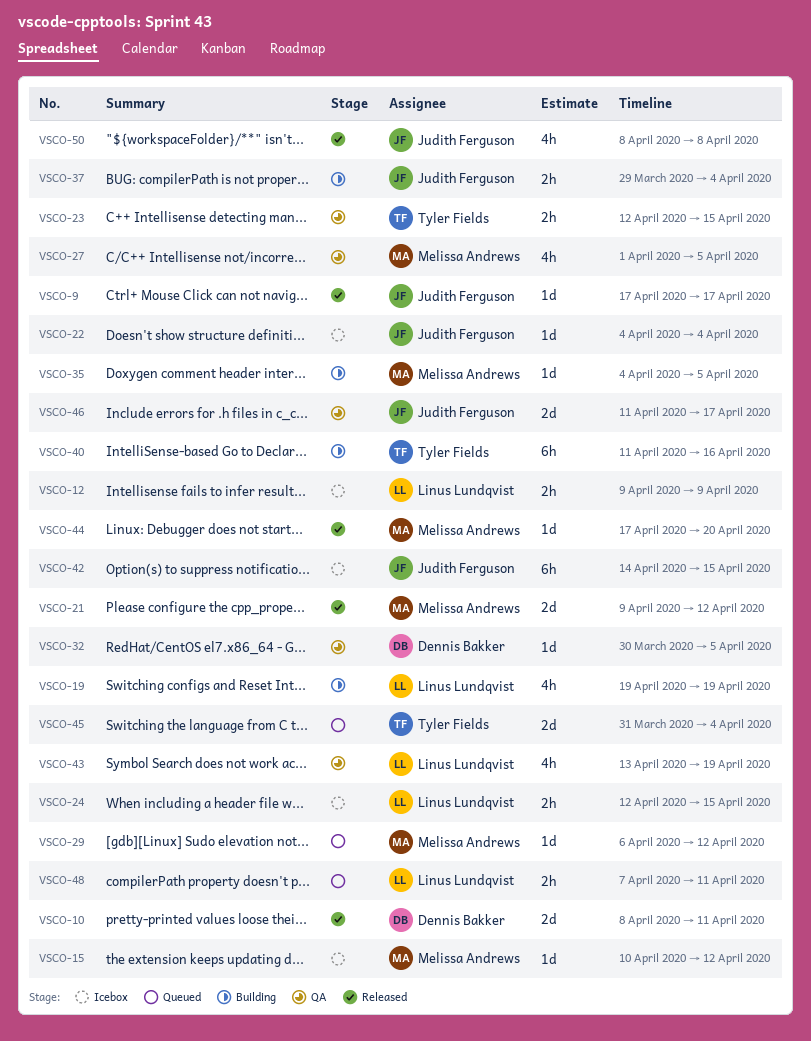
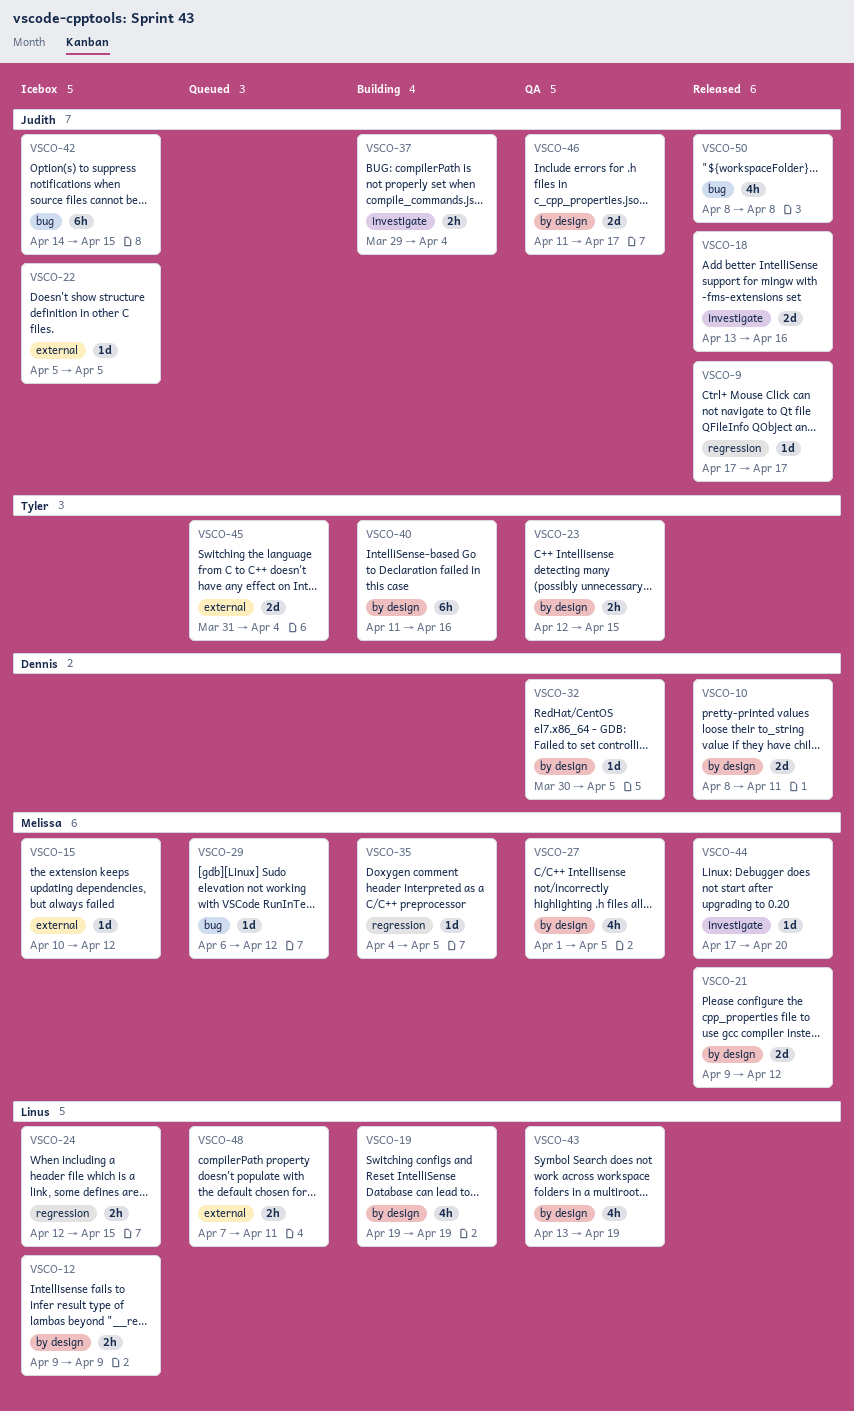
VSCO-18: none -> present
VSCO-22, start: Apr 4 -> Apr 5
VSCO-22, due: Apr 4 -> Apr 5

